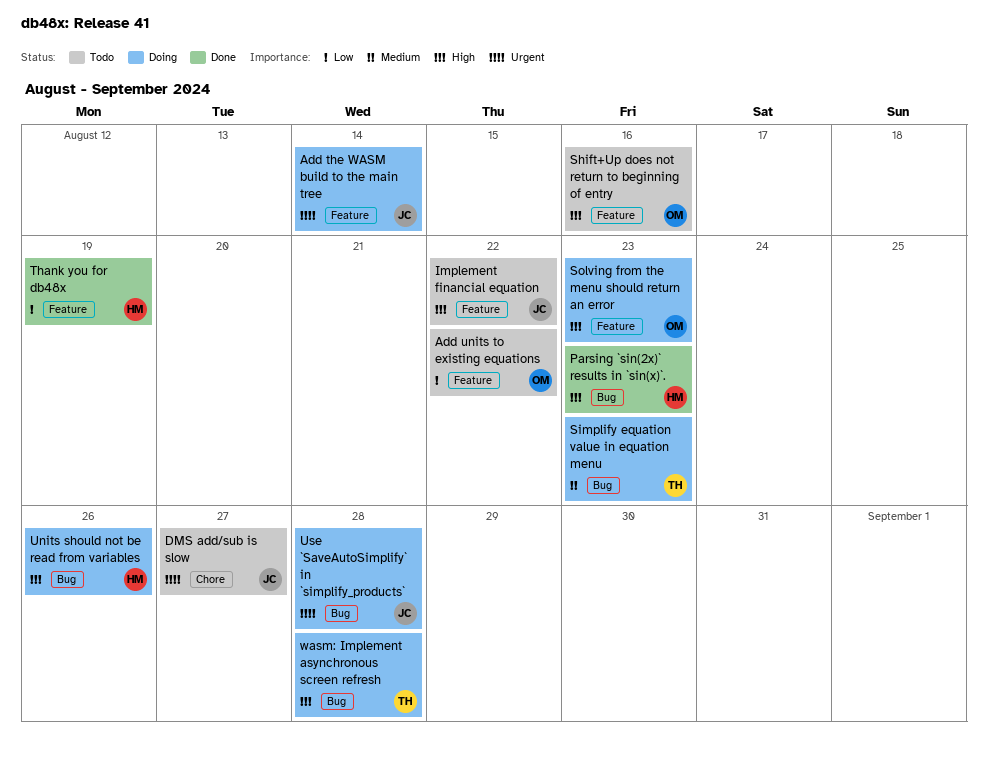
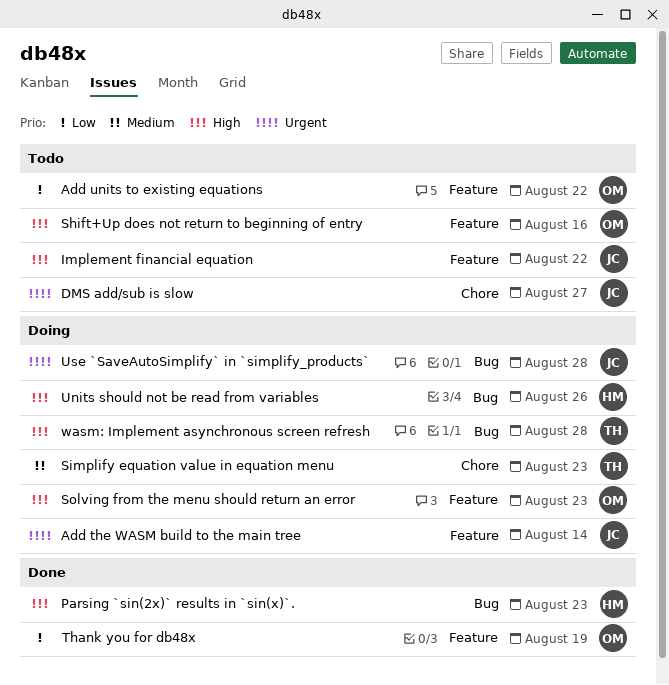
Simplify equation value in equation menu, label: Bug -> Chore
Thank you for db48x, owner: HM -> OM

